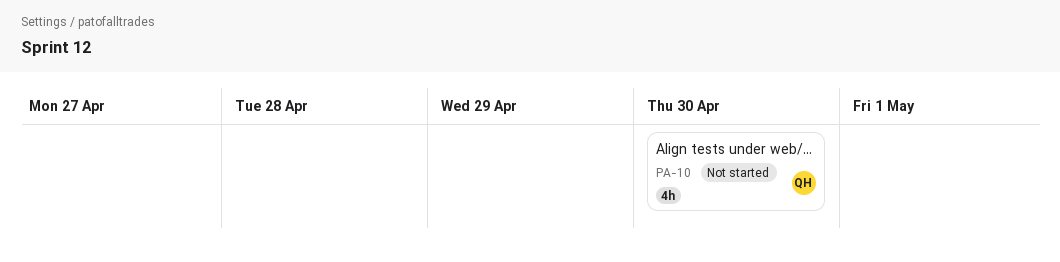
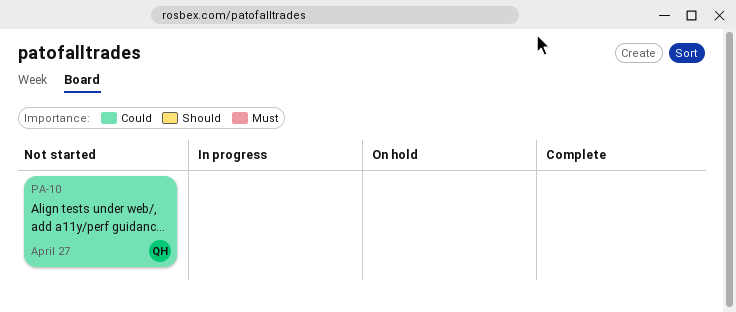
PA-10, due: Apr 30 -> Apr 27

